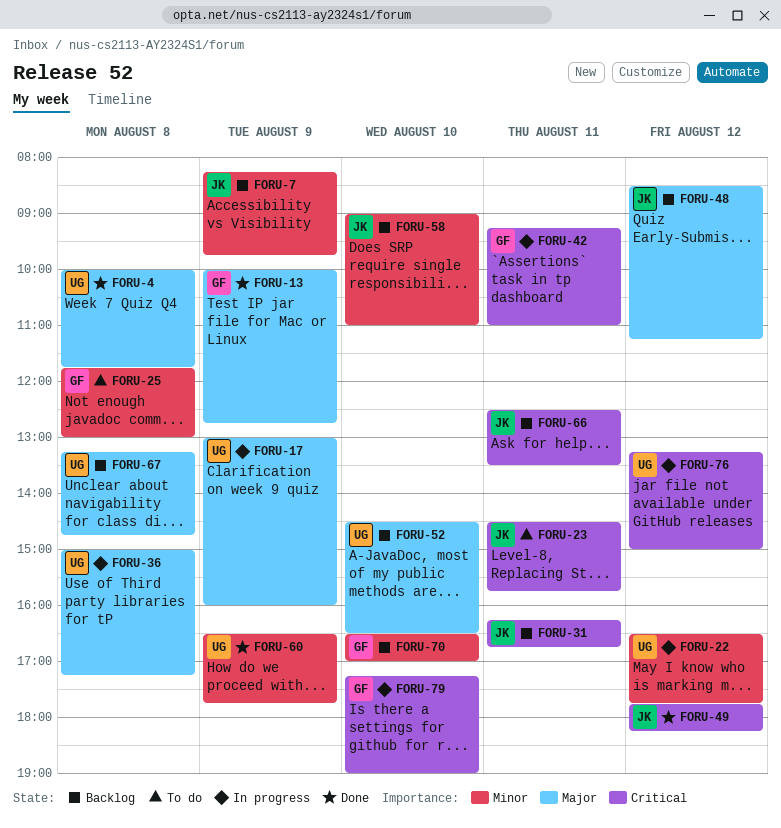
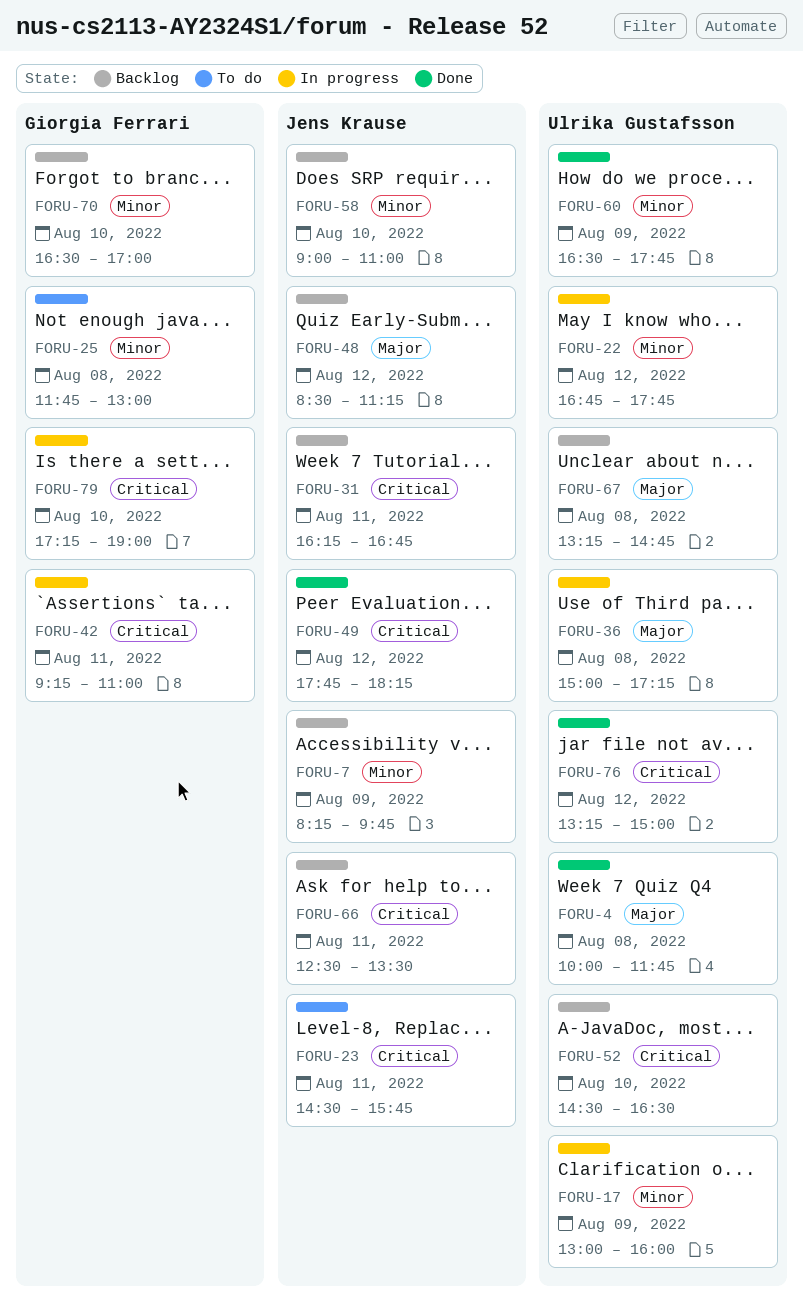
FORU-13: present -> none
FORU-17, priority: Major -> Minor
FORU-22, begins: 16:30 -> 16:45
FORU-52, priority: Major -> Critical
FORU-76, status: In progress -> Done

